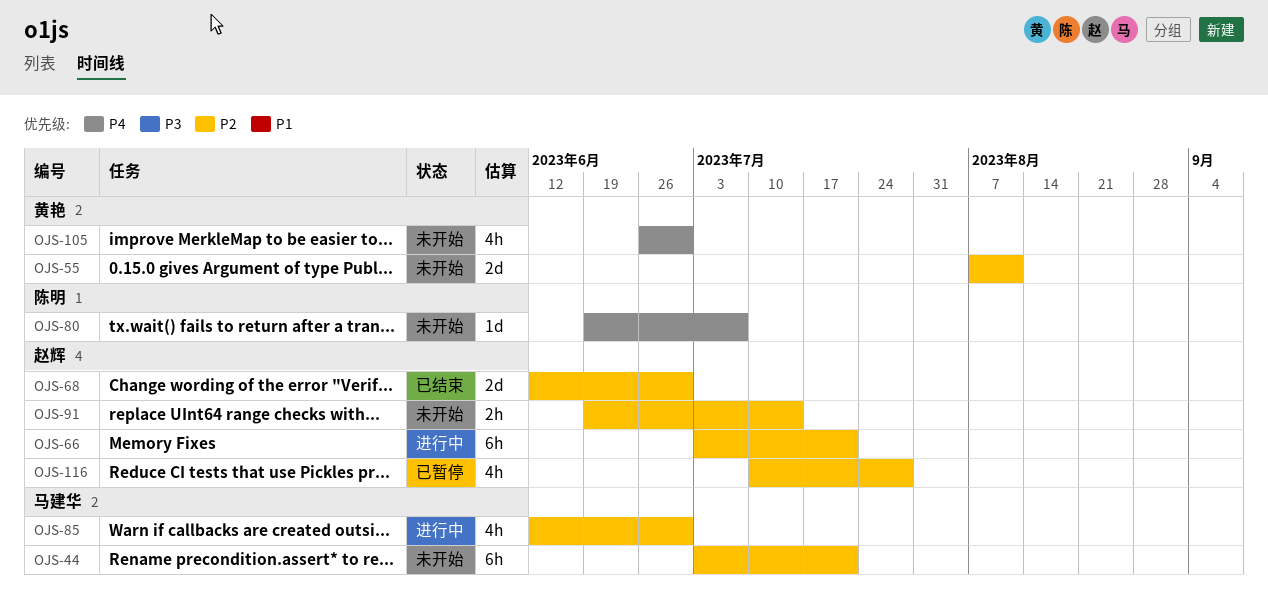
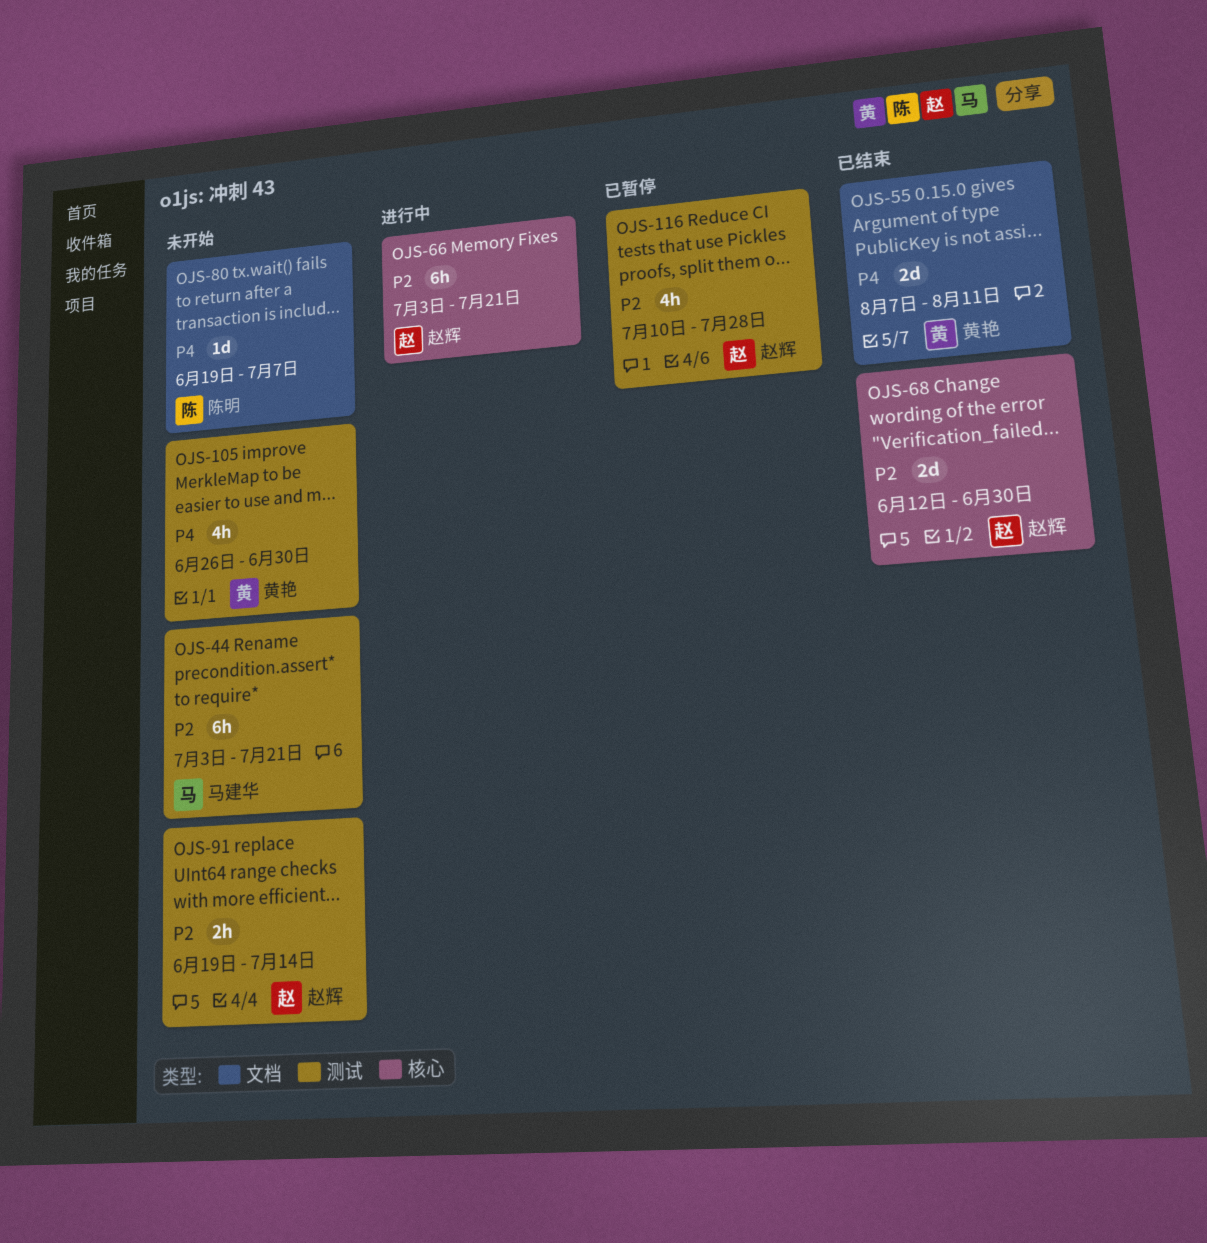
OJS-55, status: 未开始 -> 已结束
OJS-55, priority: P2 -> P4
OJS-85: present -> none

